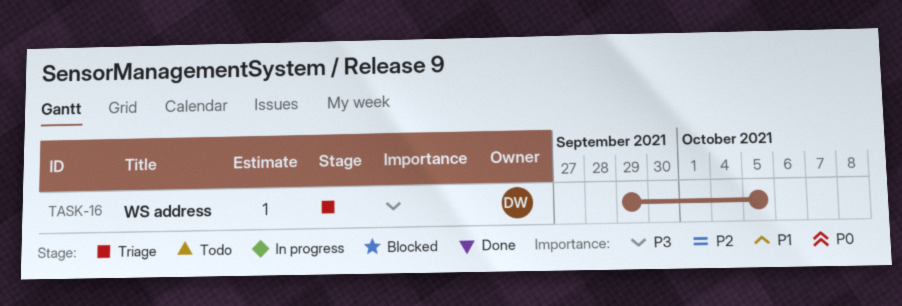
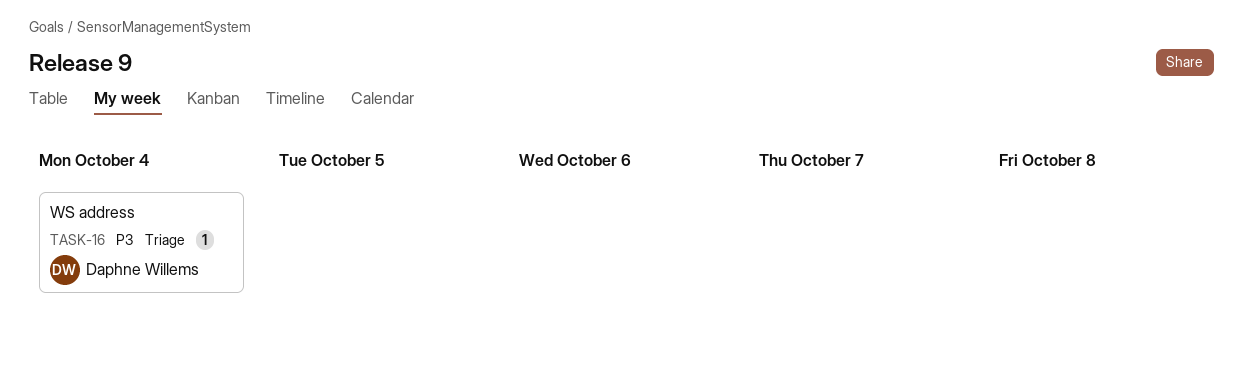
TASK-16, due: Oct 5 -> Oct 4

